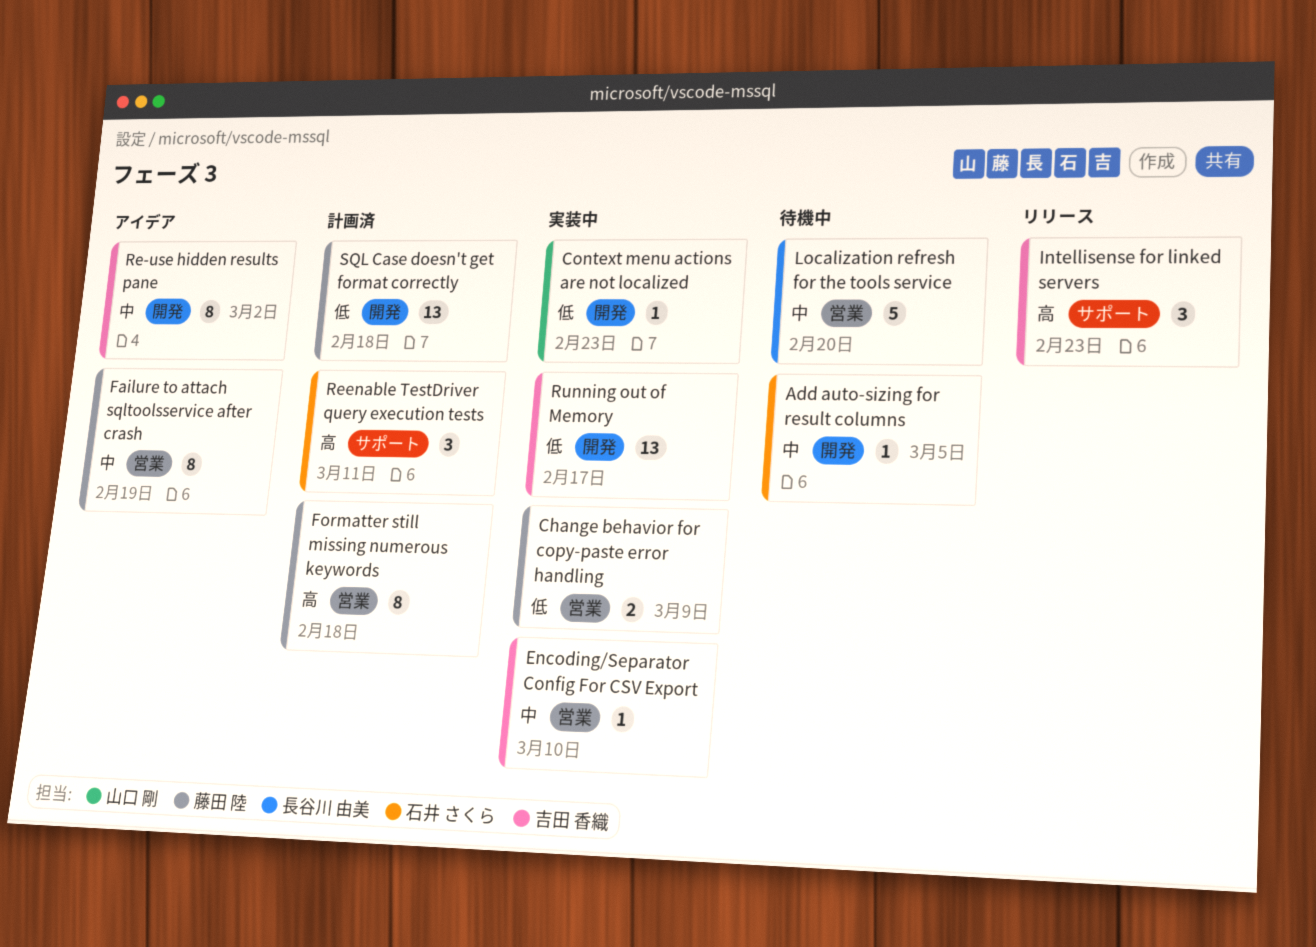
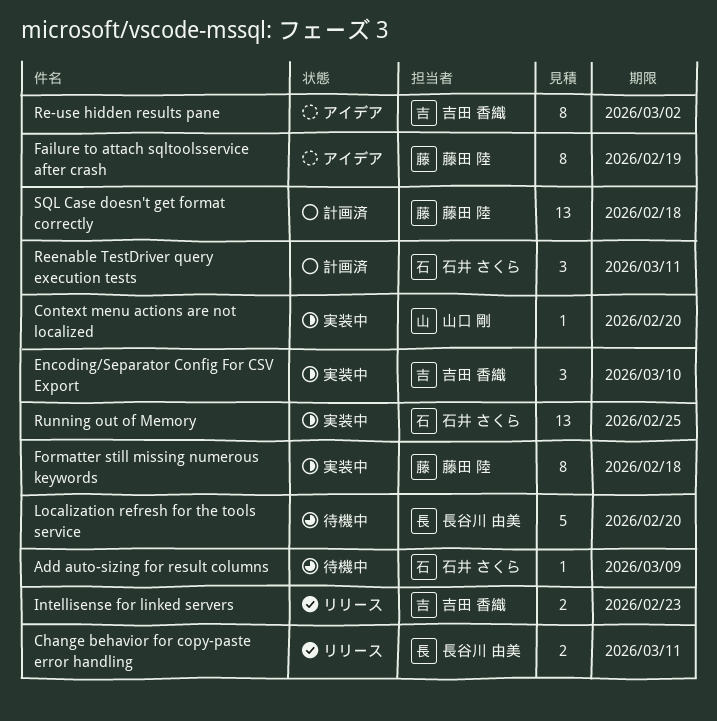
Add auto-sizing for result columns, due: Mar 5 -> Mar 9
Change behavior for copy-paste error handling, status: 実装中 -> リリース
Change behavior for copy-paste error handling, owner: 藤田 陸 -> 長谷川 由美
Change behavior for copy-paste error handling, due: Mar 9 -> Mar 11
Context menu actions are not localized, due: Feb 23 -> Feb 20
Encoding/Separator Config For CSV Export, estimate: 1 -> 3
Formatter still missing numerous keywords, status: 計画済 -> 実装中
Intellisense for linked servers, estimate: 3 -> 2
Running out of Memory, owner: 吉田 香織 -> 石井 さくら
Running out of Memory, due: Feb 17 -> Feb 25

